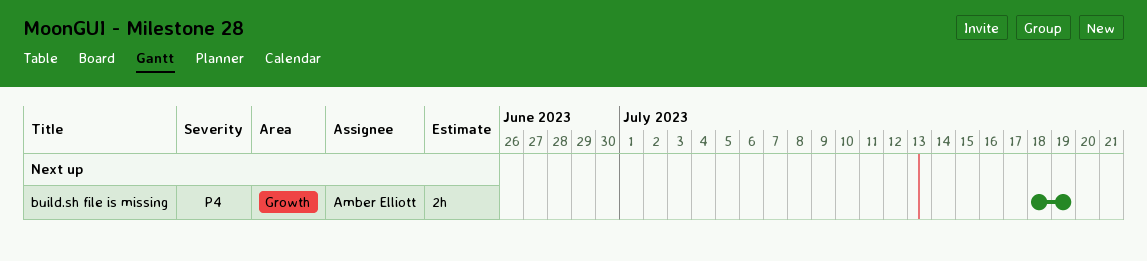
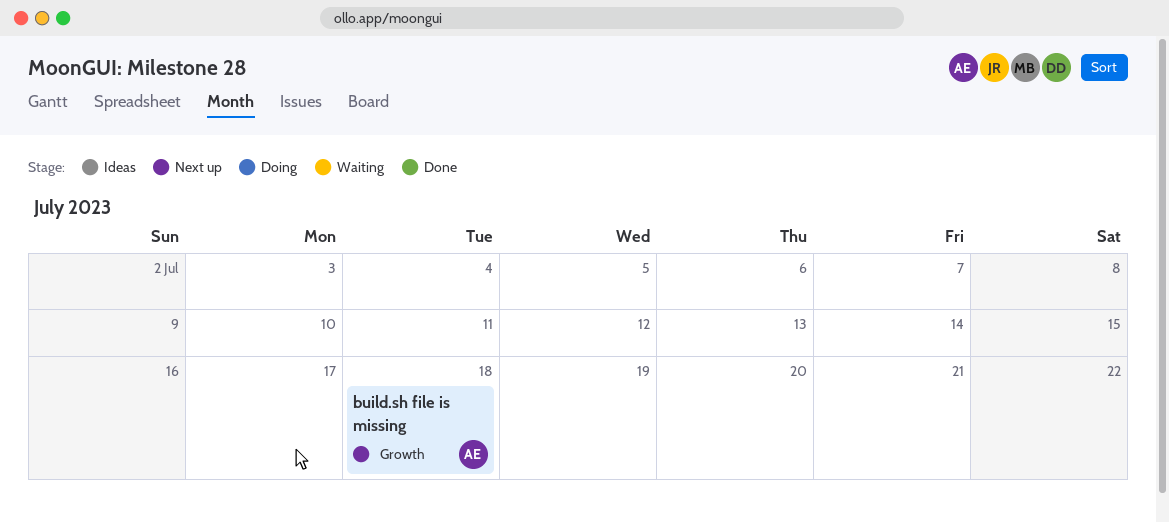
build.sh file is missing, due: Jul 19 -> Jul 18

